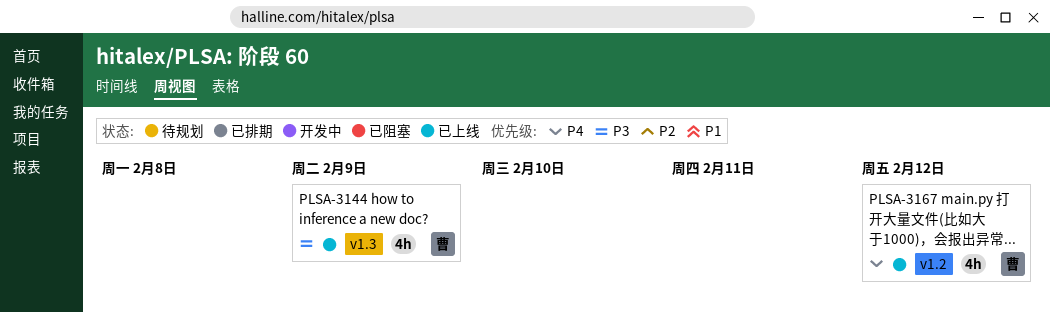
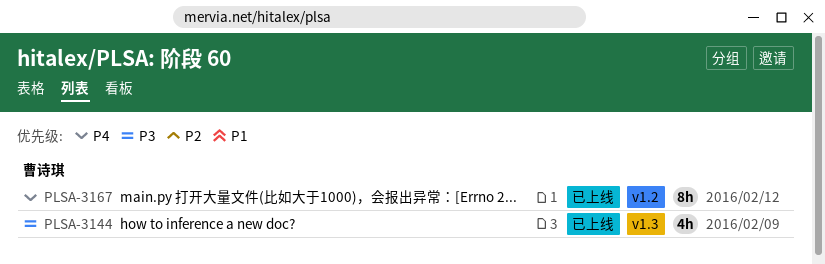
PLSA-3167, estimate: 4h -> 8h

